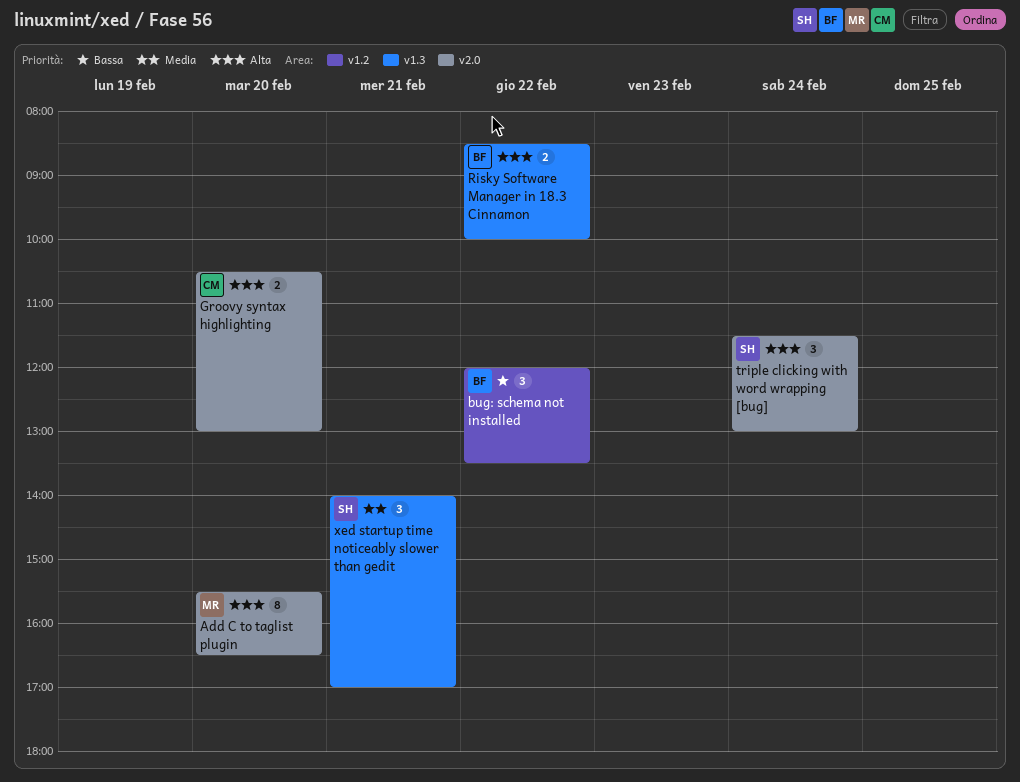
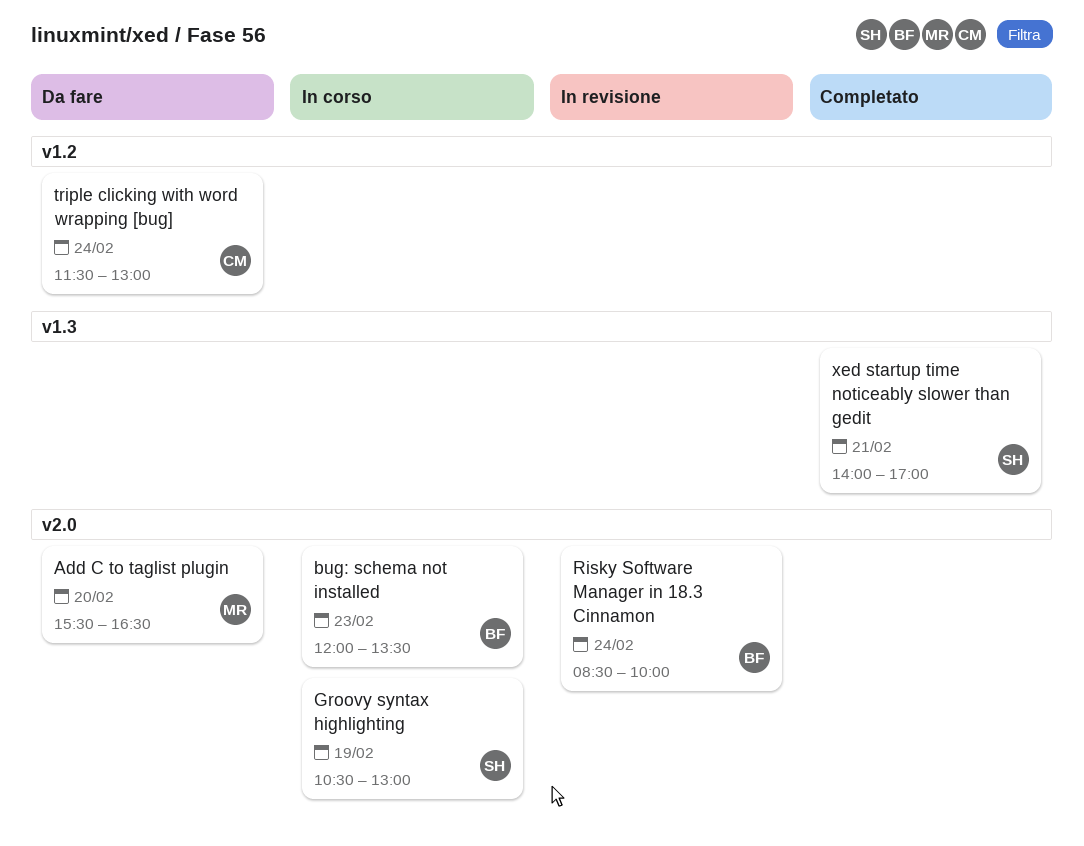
bug: schema not installed, label: v1.2 -> v2.0
bug: schema not installed, day: Feb 22 -> Feb 23
Groovy syntax highlighting, owner: CM -> SH
Groovy syntax highlighting, day: Feb 20 -> Feb 19
Risky Software Manager in 18.3 Cinnamon, label: v1.3 -> v2.0
Risky Software Manager in 18.3 Cinnamon, day: Feb 22 -> Feb 24
triple clicking with word wrapping [bug], owner: SH -> CM
triple clicking with word wrapping [bug], label: v2.0 -> v1.2

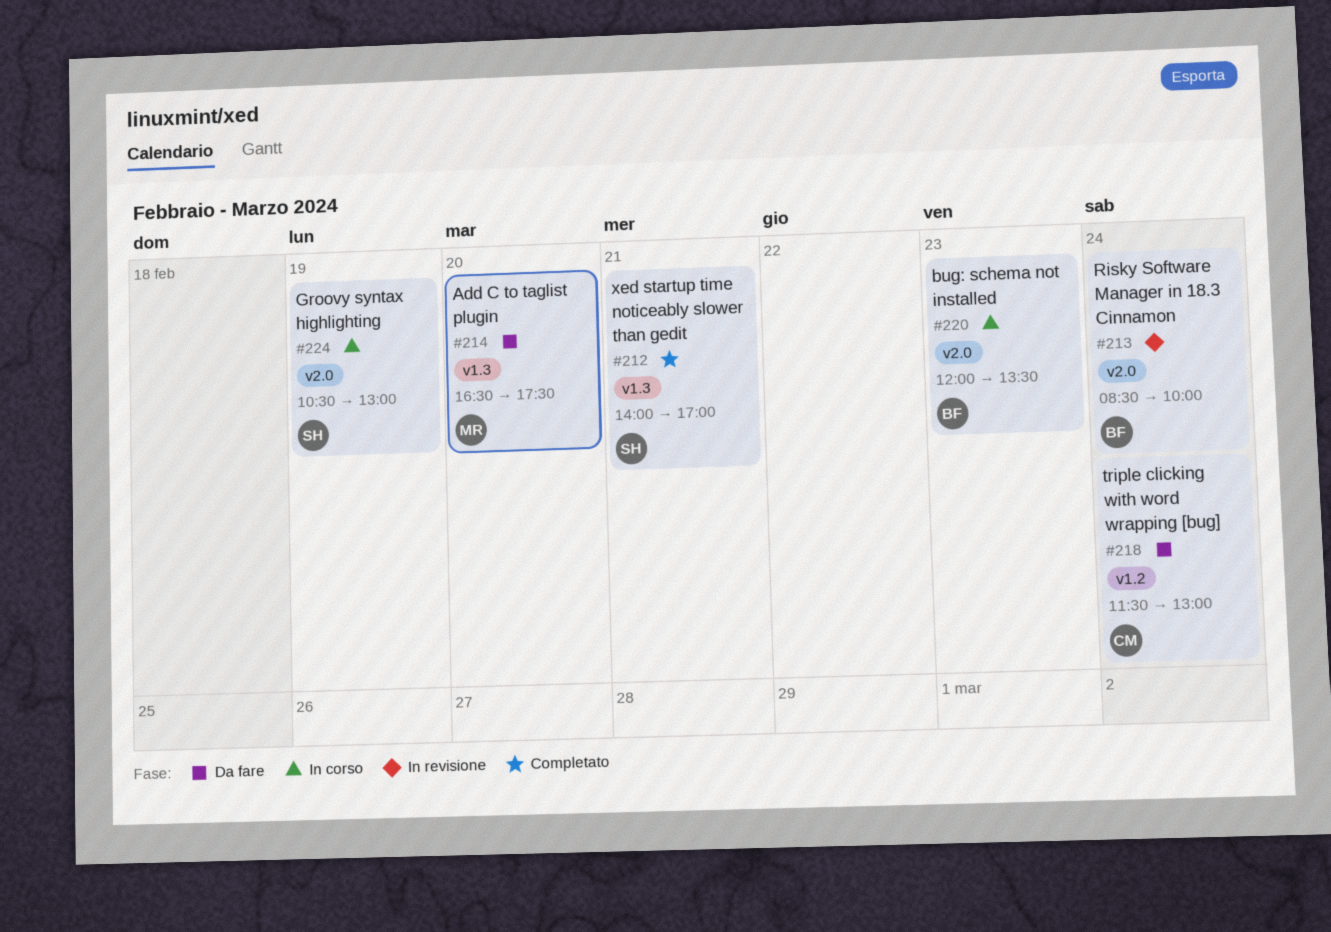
Add C to taglist plugin, label: v2.0 -> v1.3
Add C to taglist plugin, begins: 15:30 -> 16:30
Add C to taglist plugin, ends: 16:30 -> 17:30

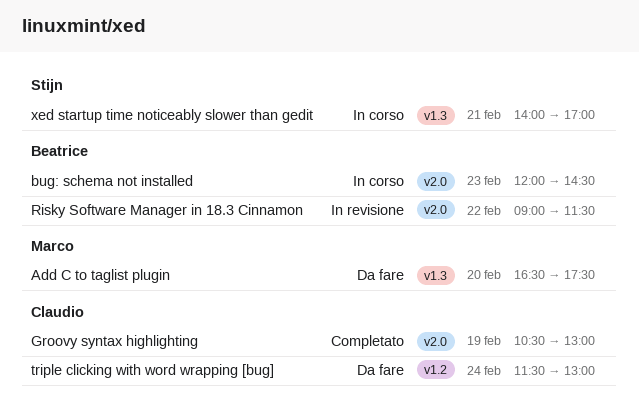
bug: schema not installed, ends: 13:30 -> 14:30
Groovy syntax highlighting, status: In corso -> Completato
Groovy syntax highlighting, owner: Stijn -> Claudio
Risky Software Manager in 18.3 Cinnamon, day: Feb 24 -> Feb 22
Risky Software Manager in 18.3 Cinnamon, begins: 08:30 -> 09:00
Risky Software Manager in 18.3 Cinnamon, ends: 10:00 -> 11:30
xed startup time noticeably slower than gedit, status: Completato -> In corso

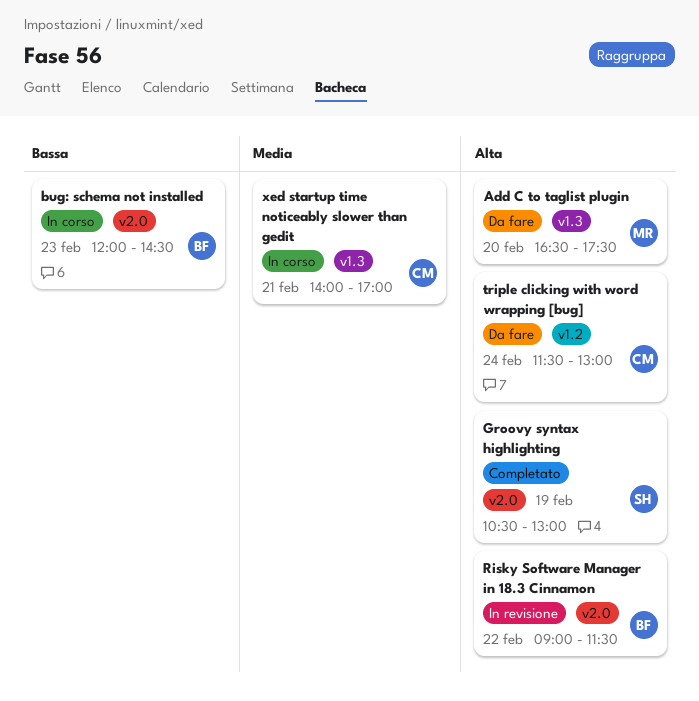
Groovy syntax highlighting, owner: Claudio -> Stijn
xed startup time noticeably slower than gedit, owner: Stijn -> Claudio

